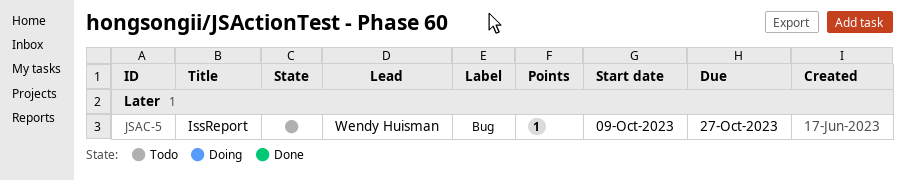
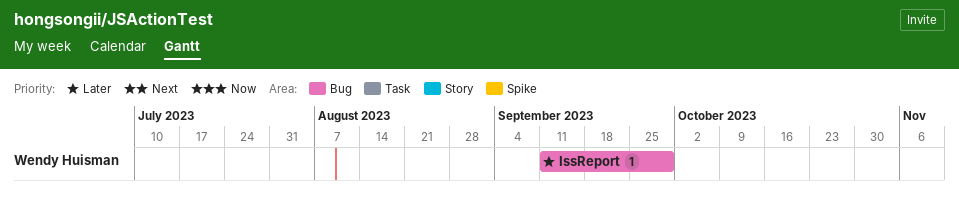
IssReport, start: Oct 9 -> Sep 11
IssReport, due: Oct 27 -> Sep 29

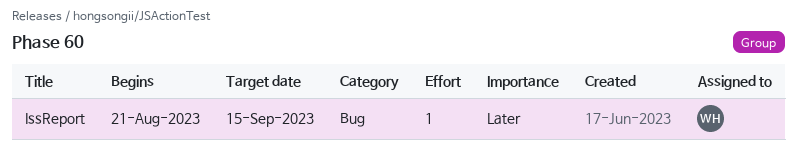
IssReport, start: Sep 11 -> Aug 21
IssReport, due: Sep 29 -> Sep 15

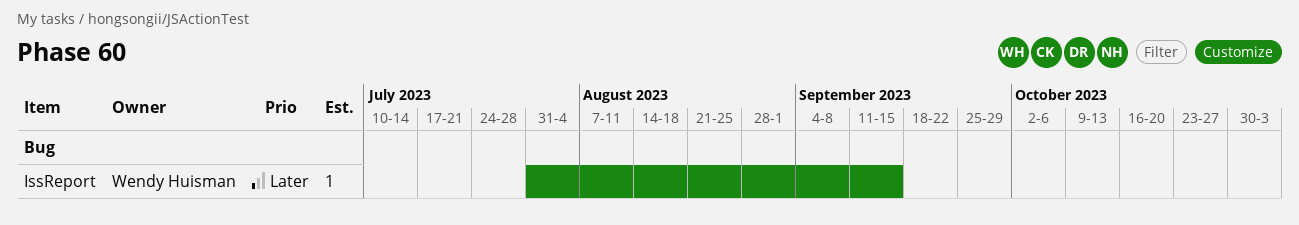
IssReport, start: Aug 21 -> Jul 31

